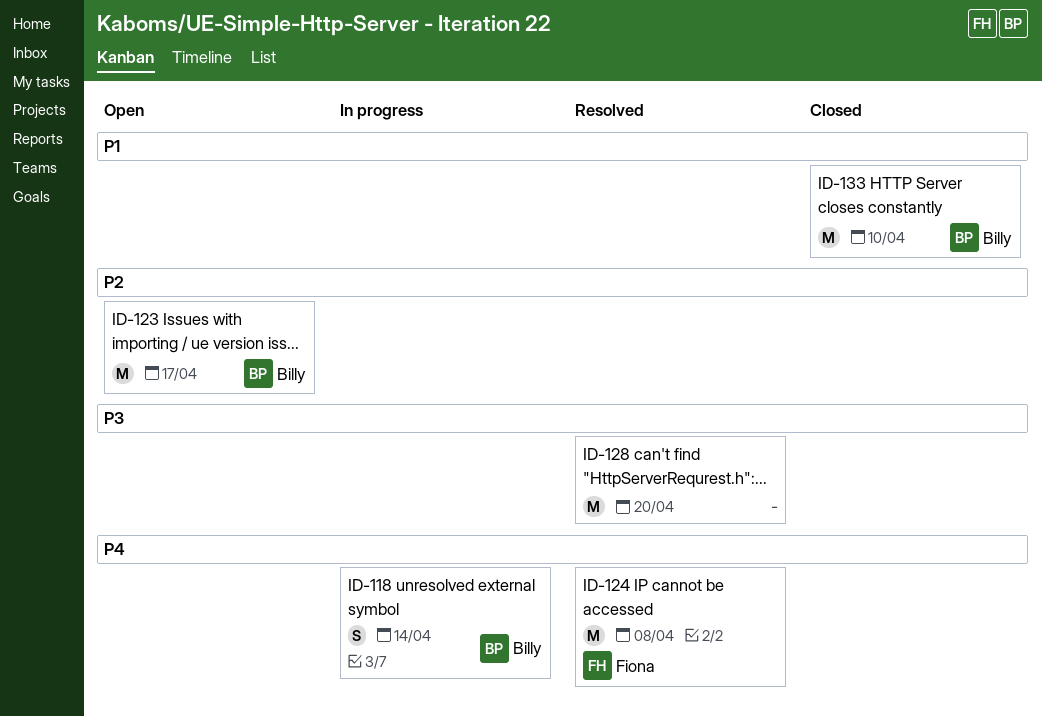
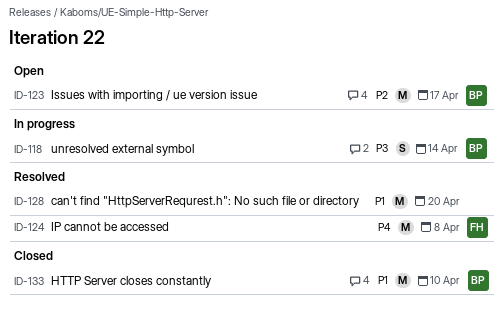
ID-118, priority: P4 -> P3
ID-128, priority: P3 -> P1

